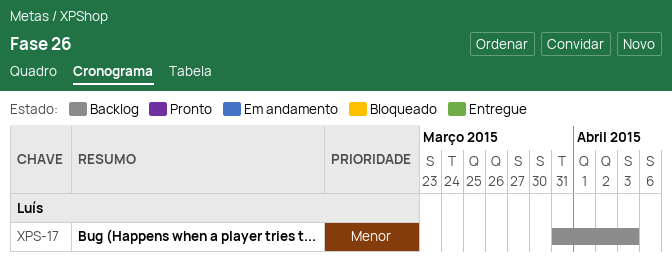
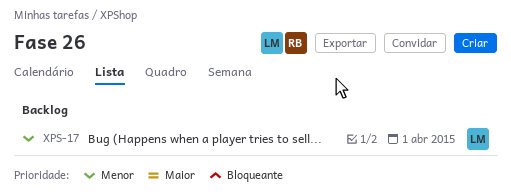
XPS-17, due: Apr 3 -> Apr 1

